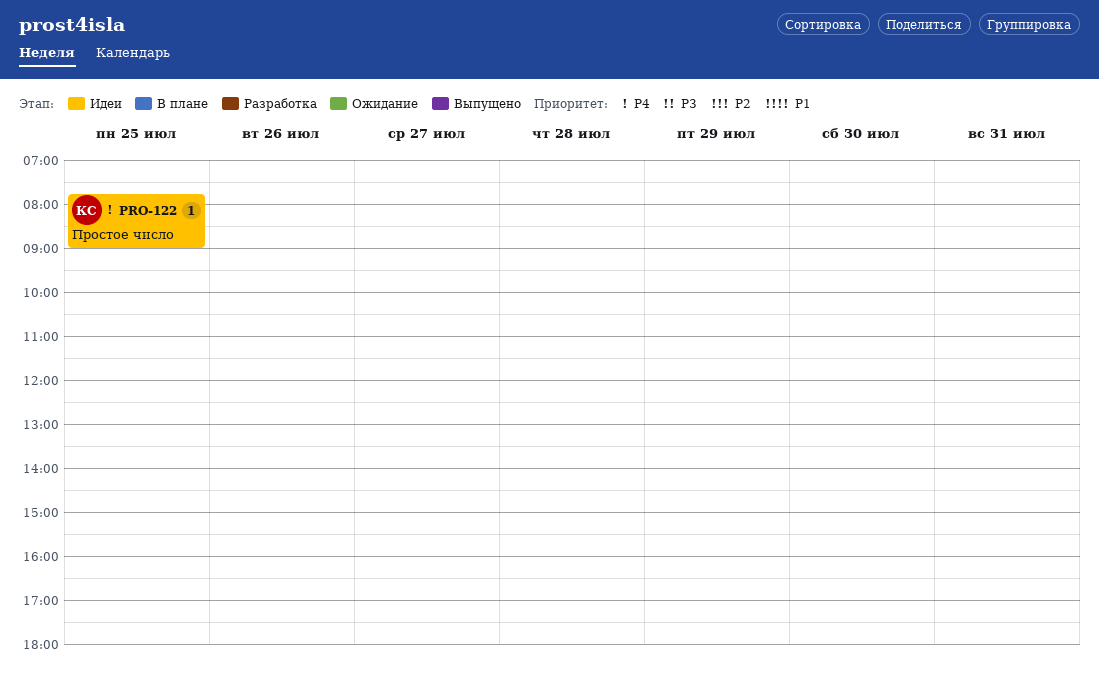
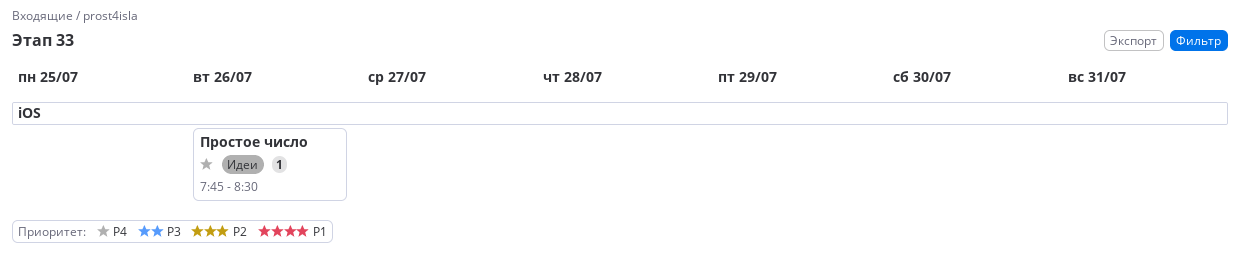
Простое число, day: Jul 25 -> Jul 26
Простое число, ends: 09:00 -> 08:30

